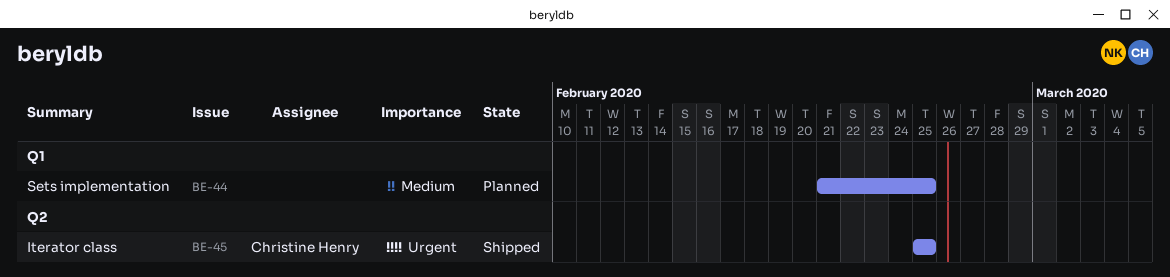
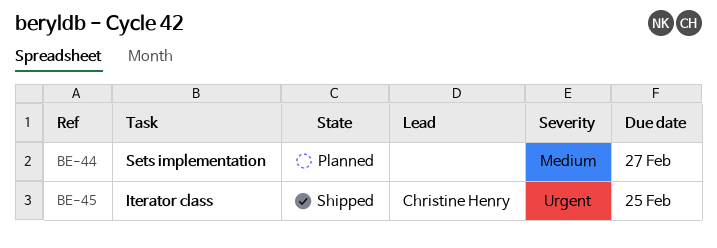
BE-44, due: Feb 25 -> Feb 27

